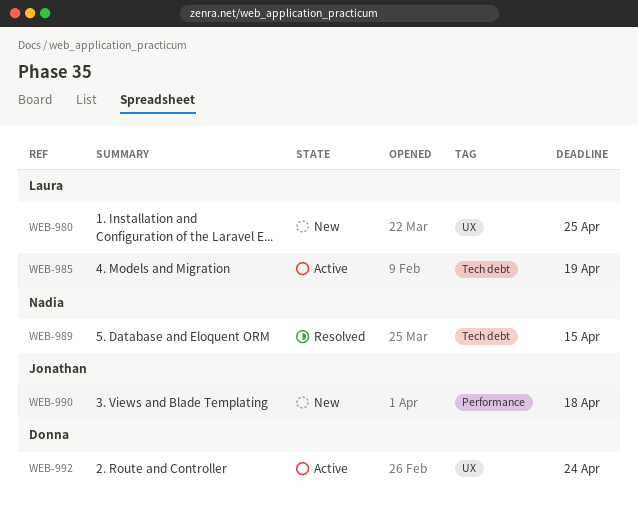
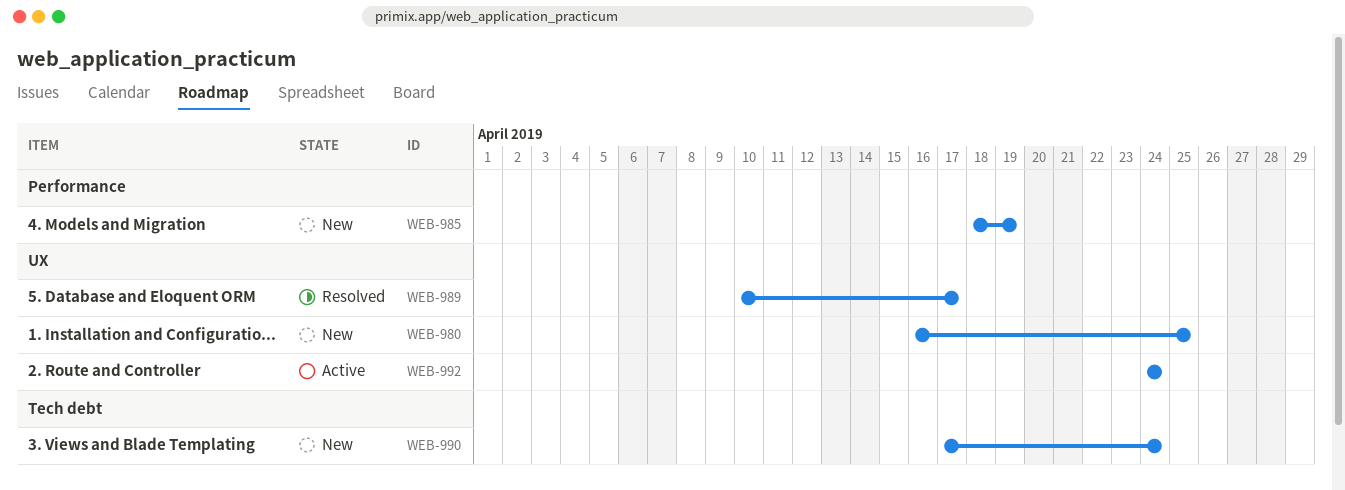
WEB-985, status: Active -> New
WEB-985, label: Tech debt -> Performance
WEB-989, label: Tech debt -> UX
WEB-989, due: Apr 15 -> Apr 17
WEB-990, label: Performance -> Tech debt
WEB-990, due: Apr 18 -> Apr 24

